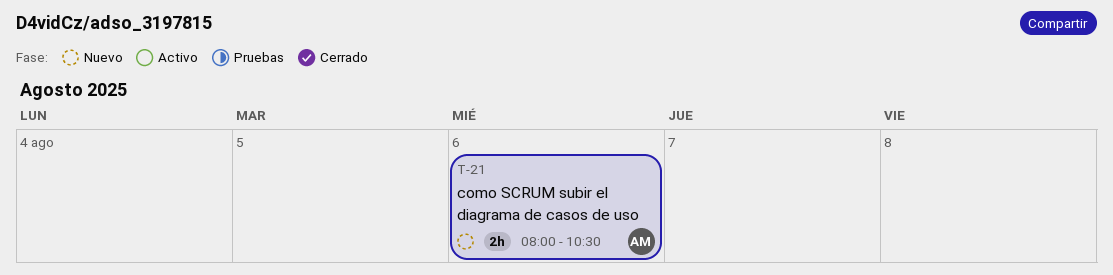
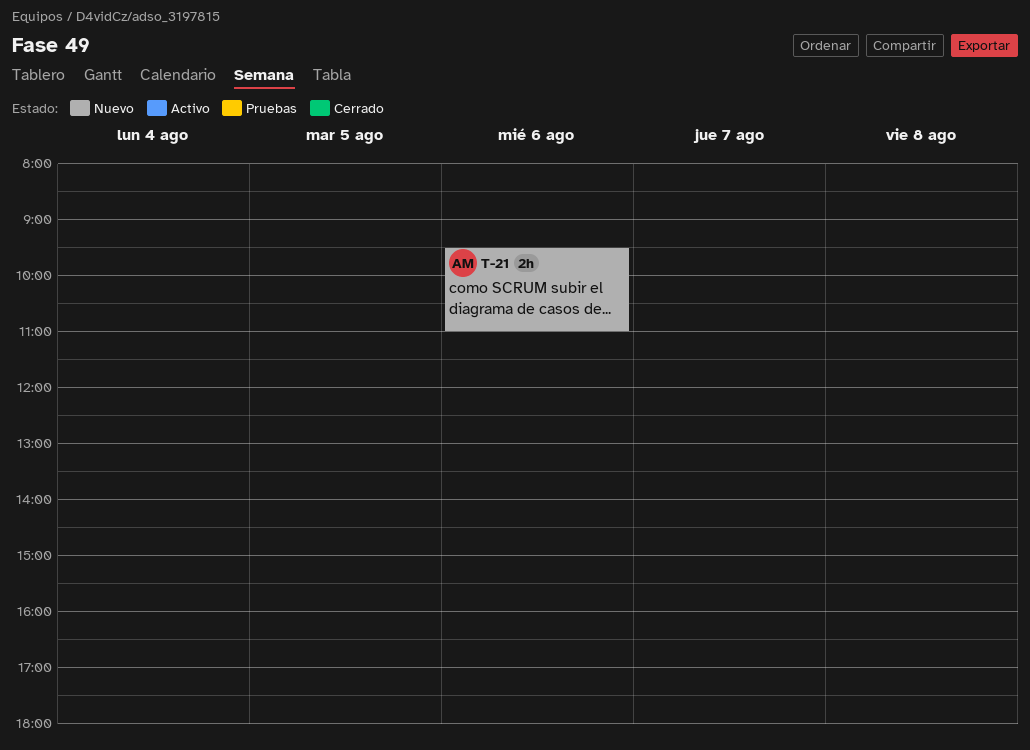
T-21, begins: 08:00 -> 09:30
T-21, ends: 10:30 -> 11:00

